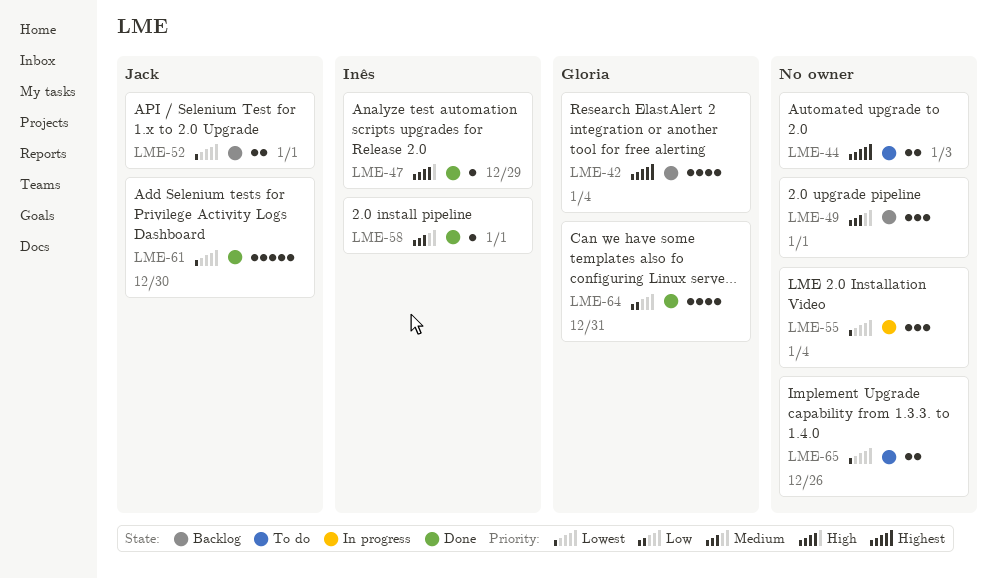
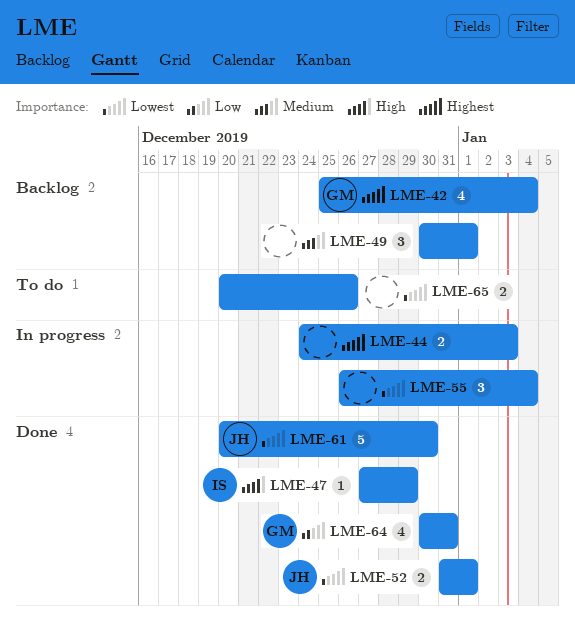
LME-44, status: To do -> In progress
LME-52, status: Backlog -> Done
LME-58: present -> none

